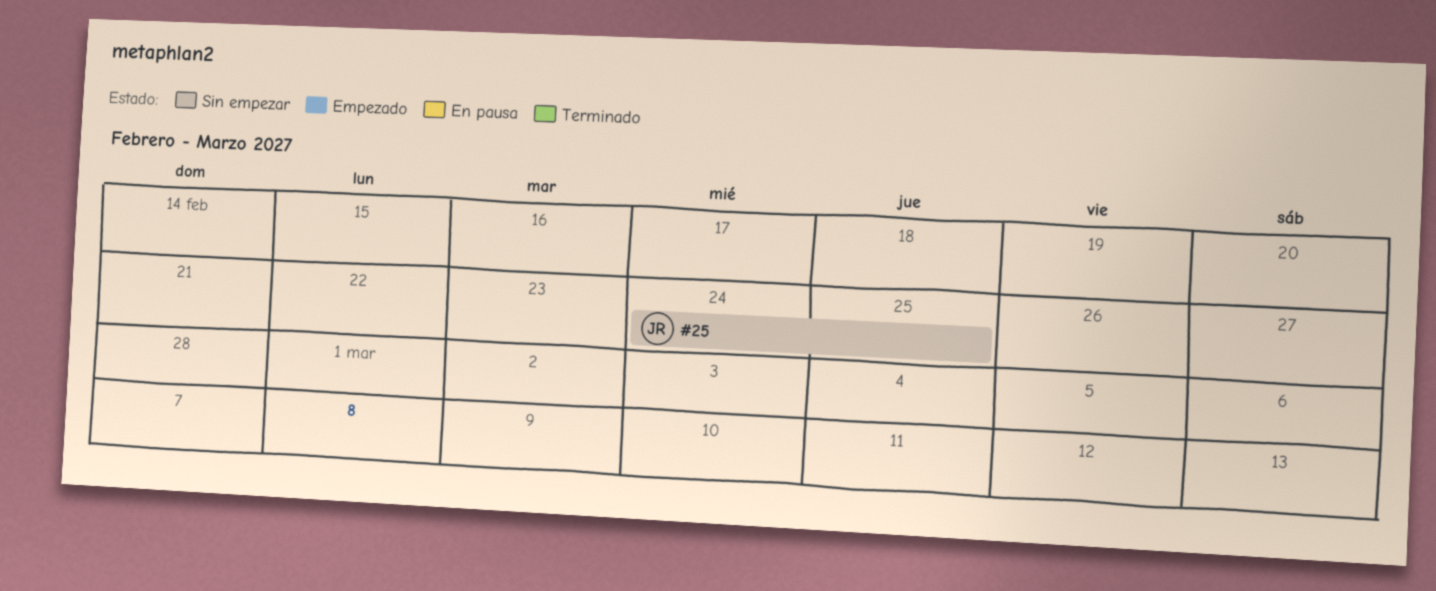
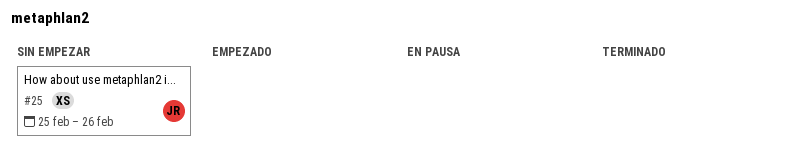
#25, start: Feb 24 -> Feb 25
#25, due: Feb 25 -> Feb 26

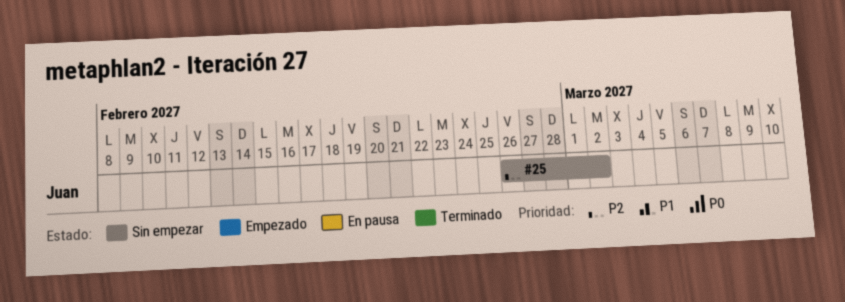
#25, start: Feb 25 -> Feb 26
#25, due: Feb 26 -> Mar 2

